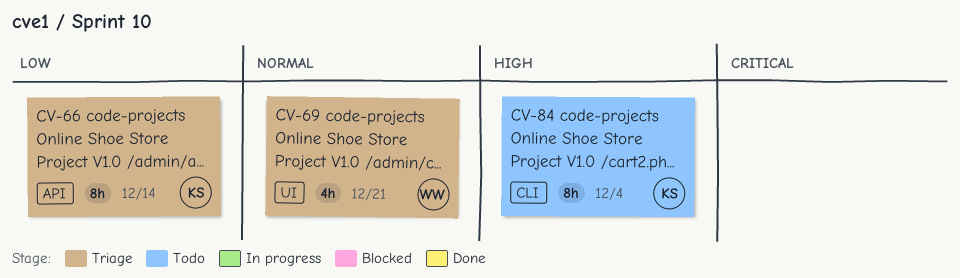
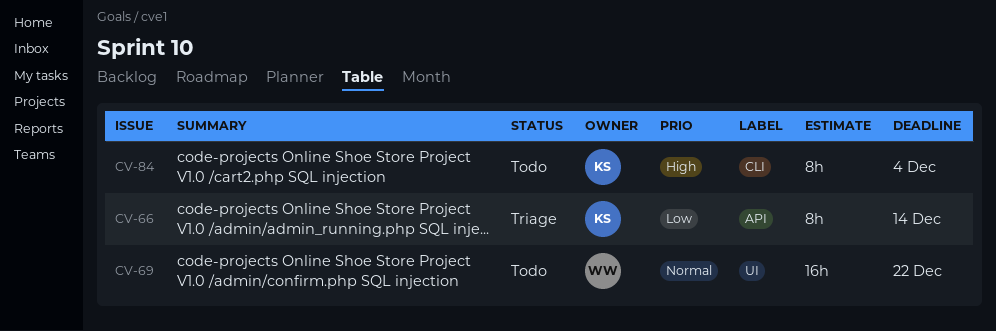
CV-69, status: Triage -> Todo
CV-69, estimate: 4h -> 16h
CV-69, due: Dec 21 -> Dec 22

